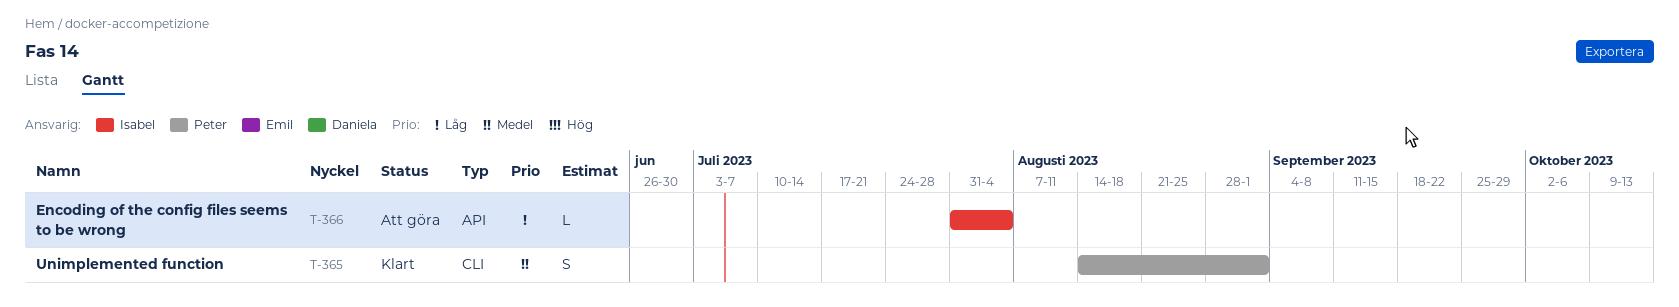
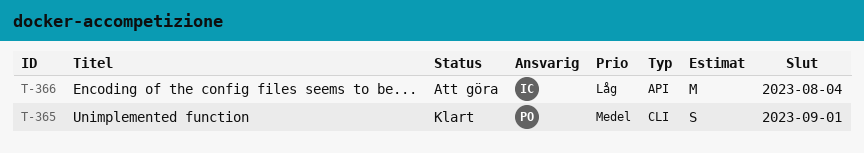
T-366, estimate: L -> M

